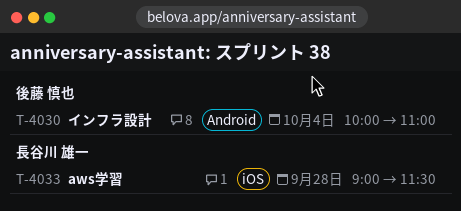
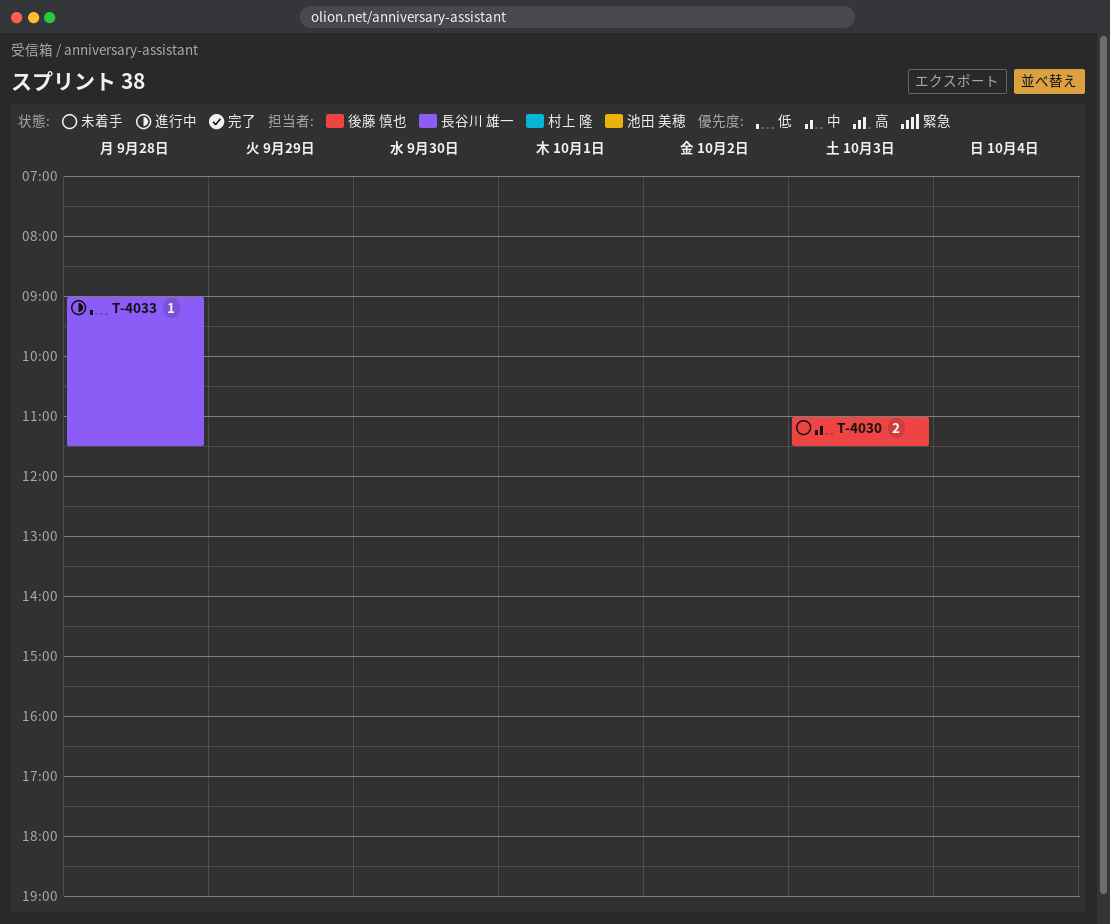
T-4030, day: Oct 4 -> Oct 3
T-4030, begins: 10:00 -> 11:00
T-4030, ends: 11:00 -> 11:30

